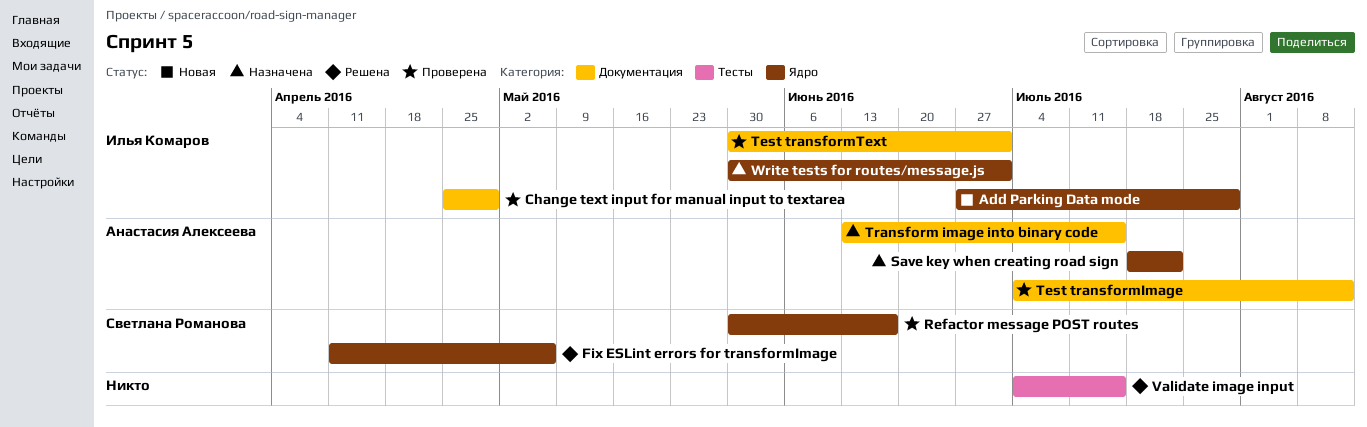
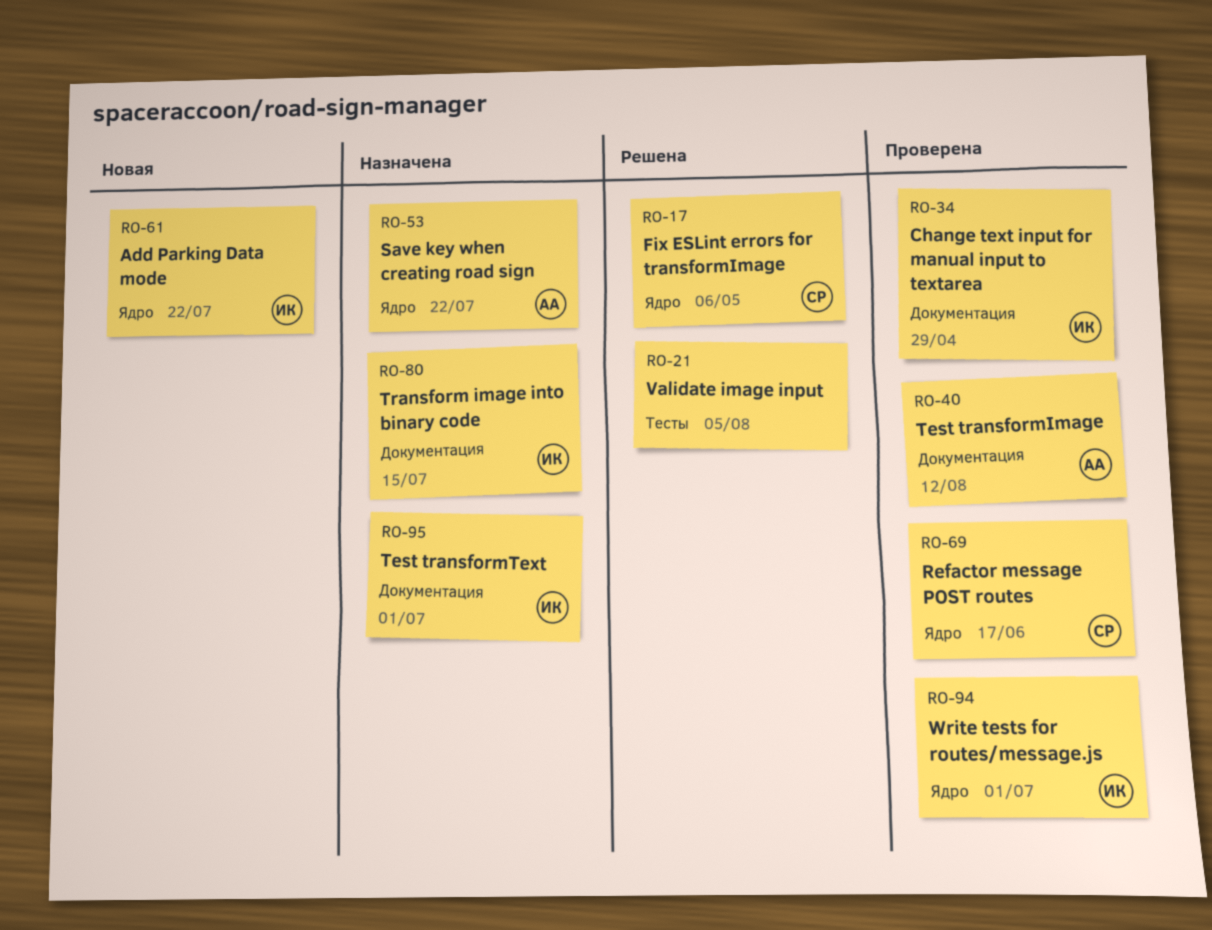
Add Parking Data mode, due: Jul 29 -> Jul 22
Test transformText, status: Проверена -> Назначена
Transform image into binary code, owner: Анастасия Алексеева -> Илья Комаров
Validate image input, due: Jul 15 -> Aug 5
Write tests for routes/message.js, status: Назначена -> Проверена

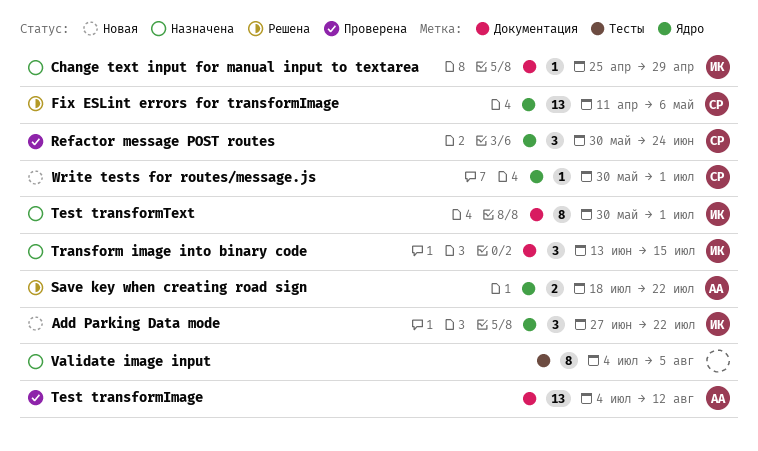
Change text input for manual input to textarea, status: Проверена -> Назначена
Refactor message POST routes, due: Jun 17 -> Jun 24
Save key when creating road sign, status: Назначена -> Решена
Validate image input, status: Решена -> Назначена
Write tests for routes/message.js, status: Проверена -> Новая
Write tests for routes/message.js, owner: ИК -> СР

